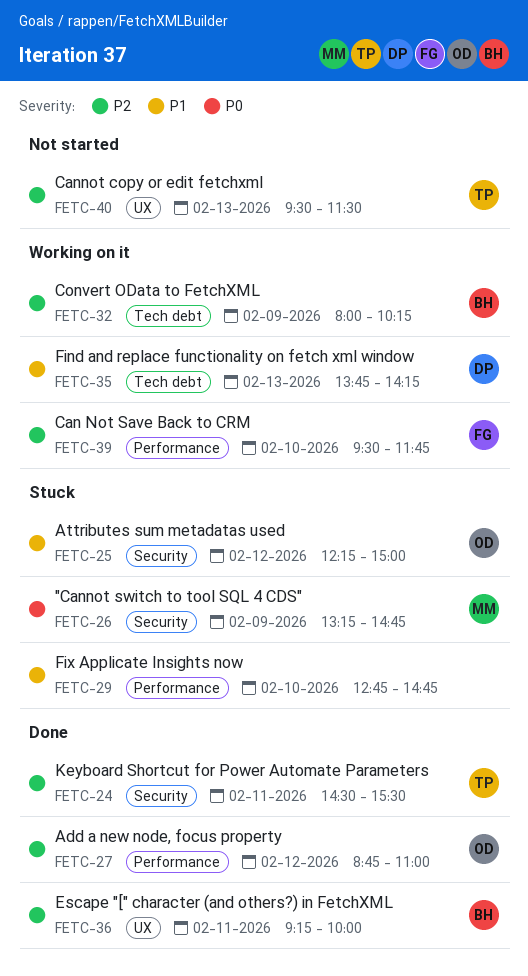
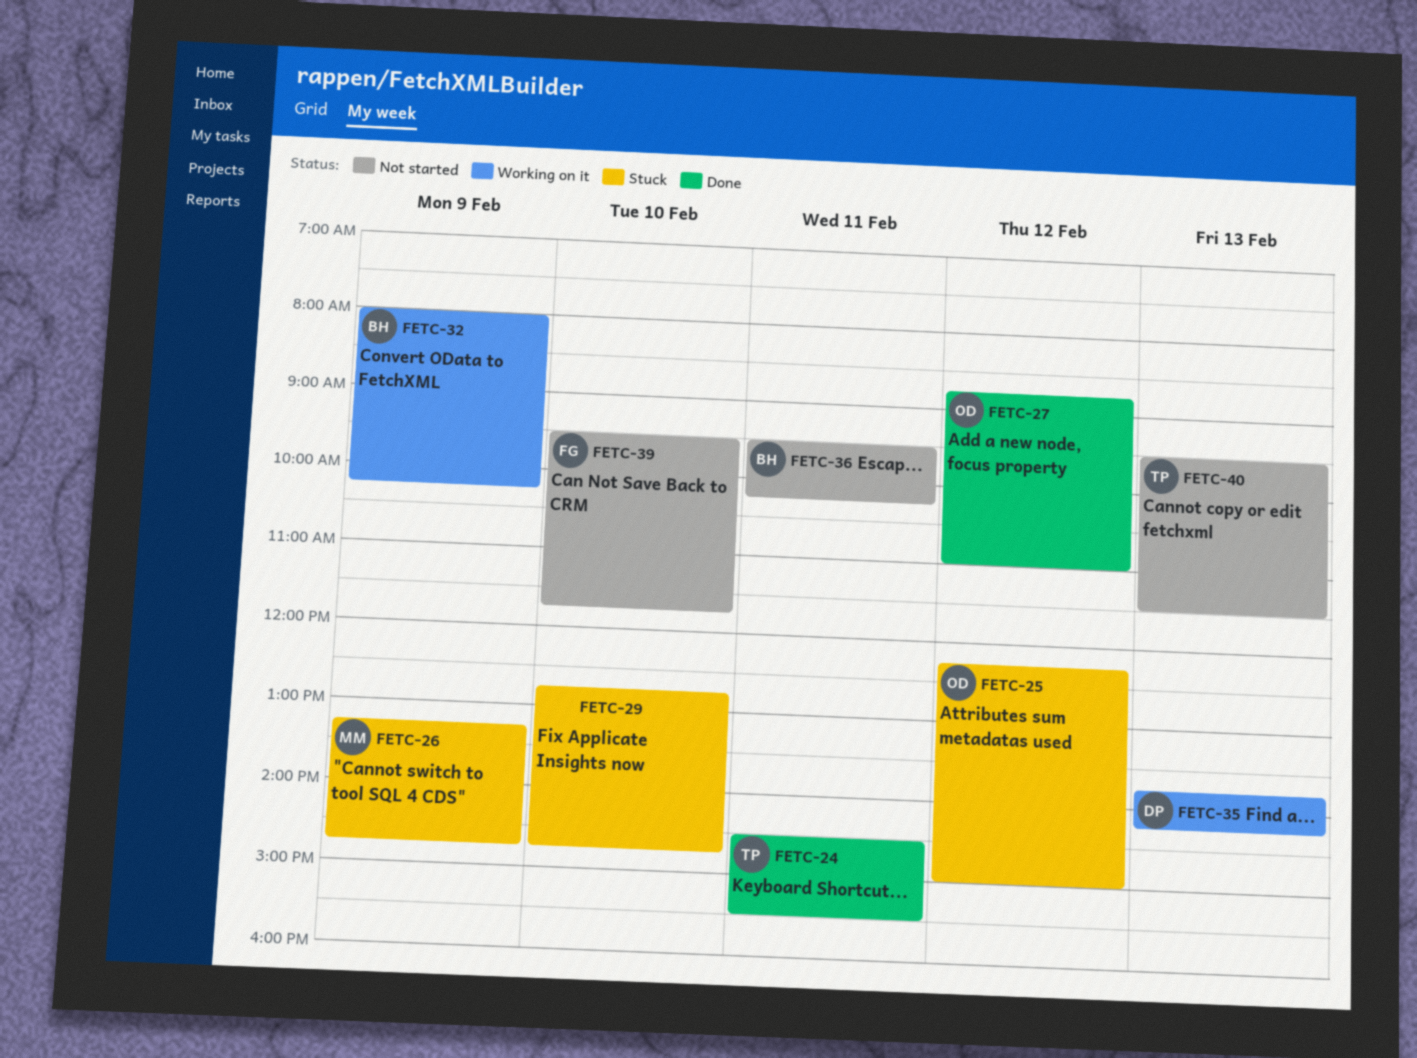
FETC-36, status: Done -> Not started
FETC-36, begins: 09:15 -> 09:30
FETC-36, ends: 10:00 -> 10:15
FETC-39, status: Working on it -> Not started

